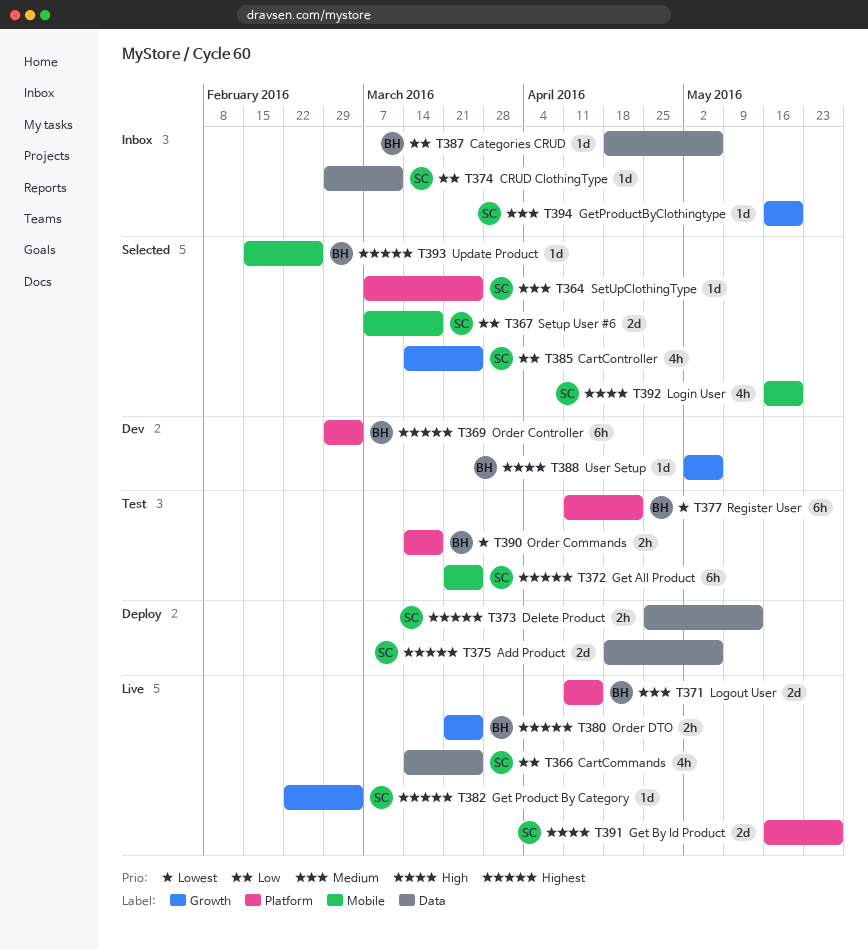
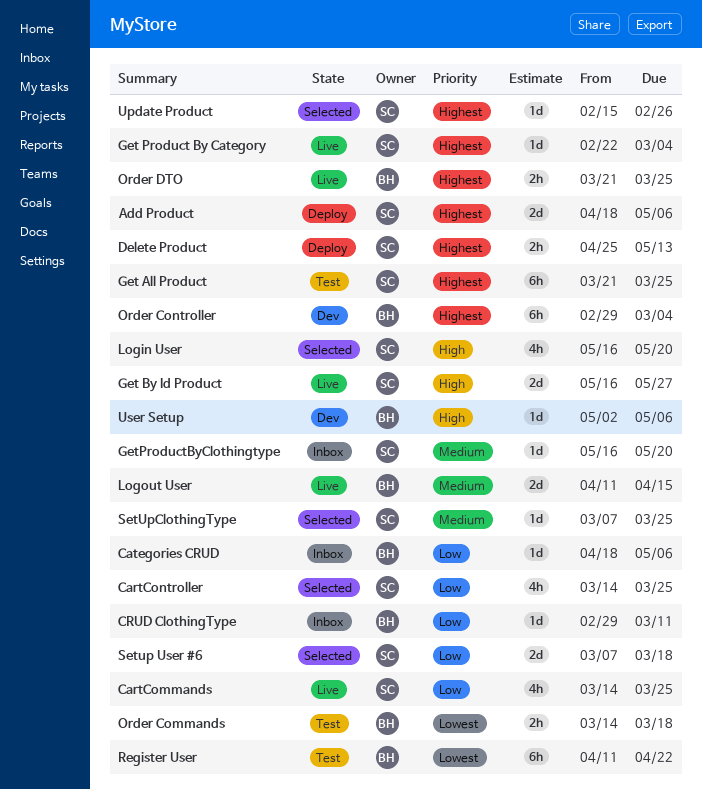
CRUD ClothingType, owner: SC -> BH
Update Product, owner: BH -> SC

